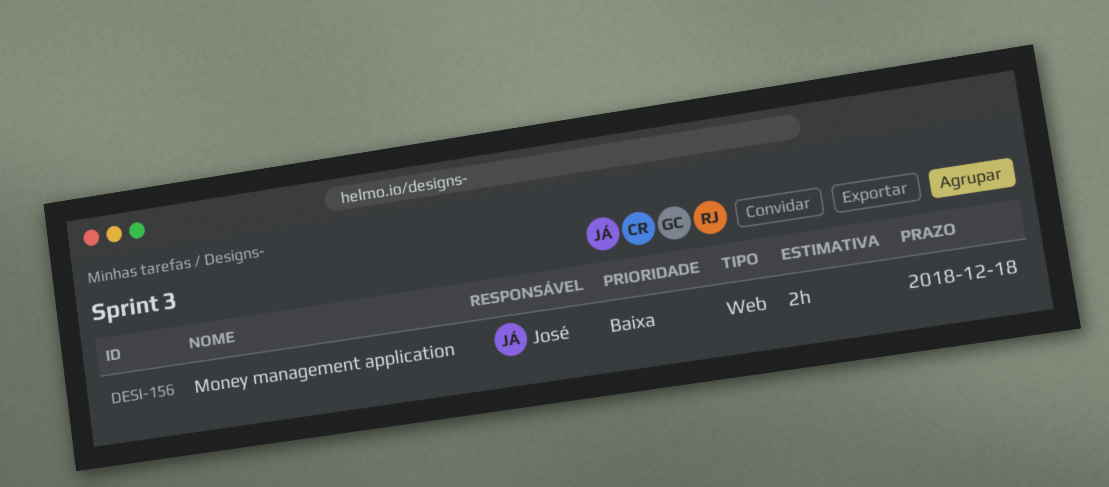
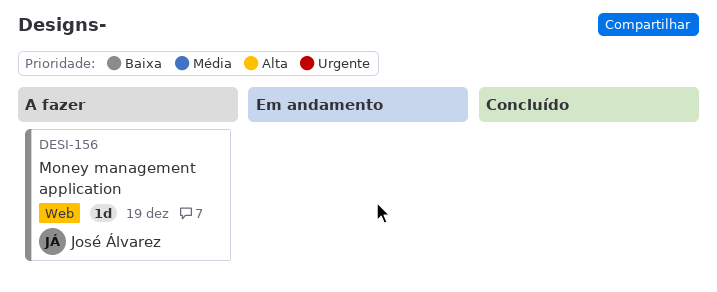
DESI-156, estimate: 2h -> 1d
DESI-156, due: Dec 18 -> Dec 19

